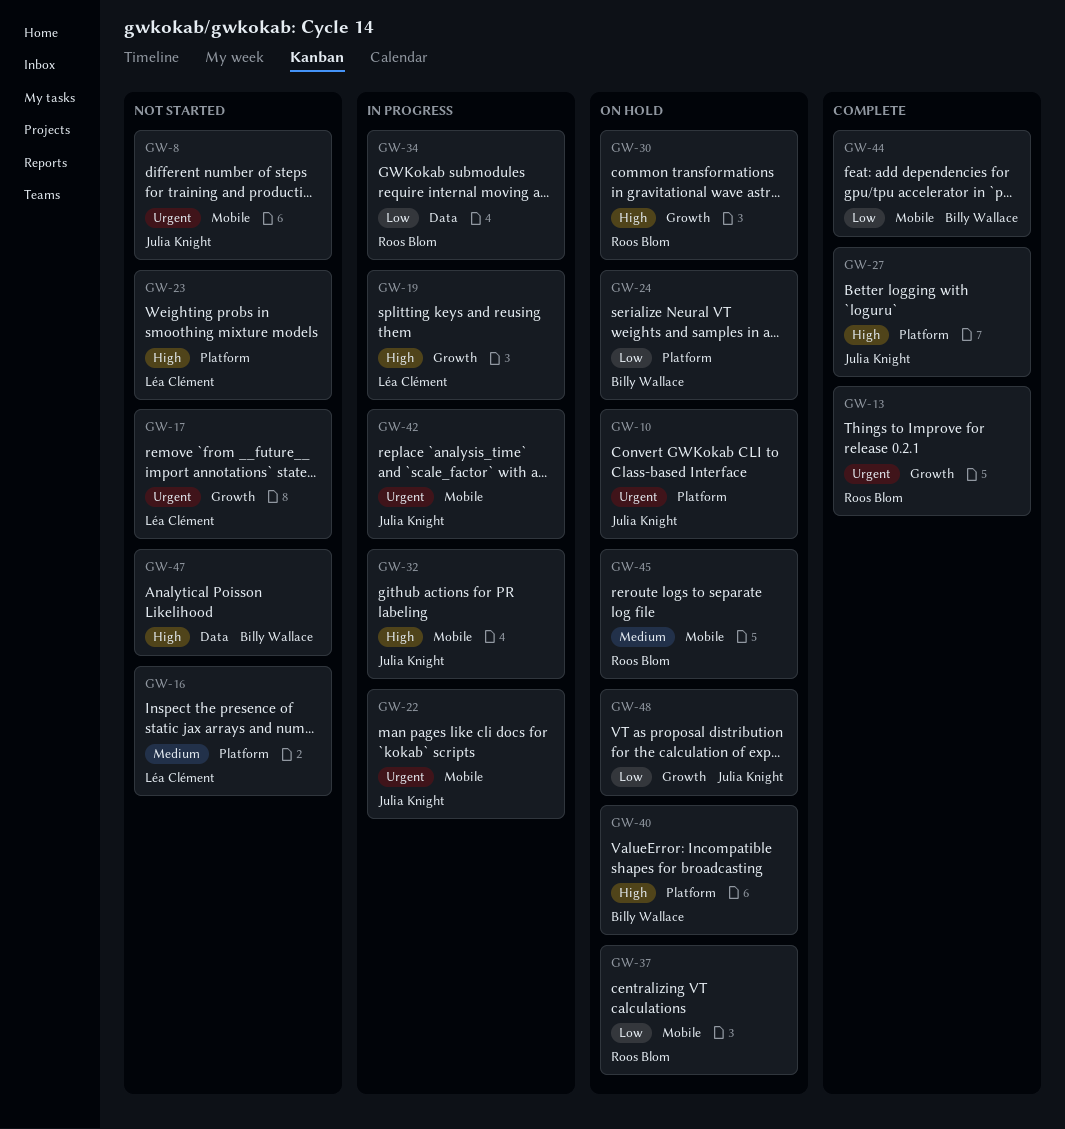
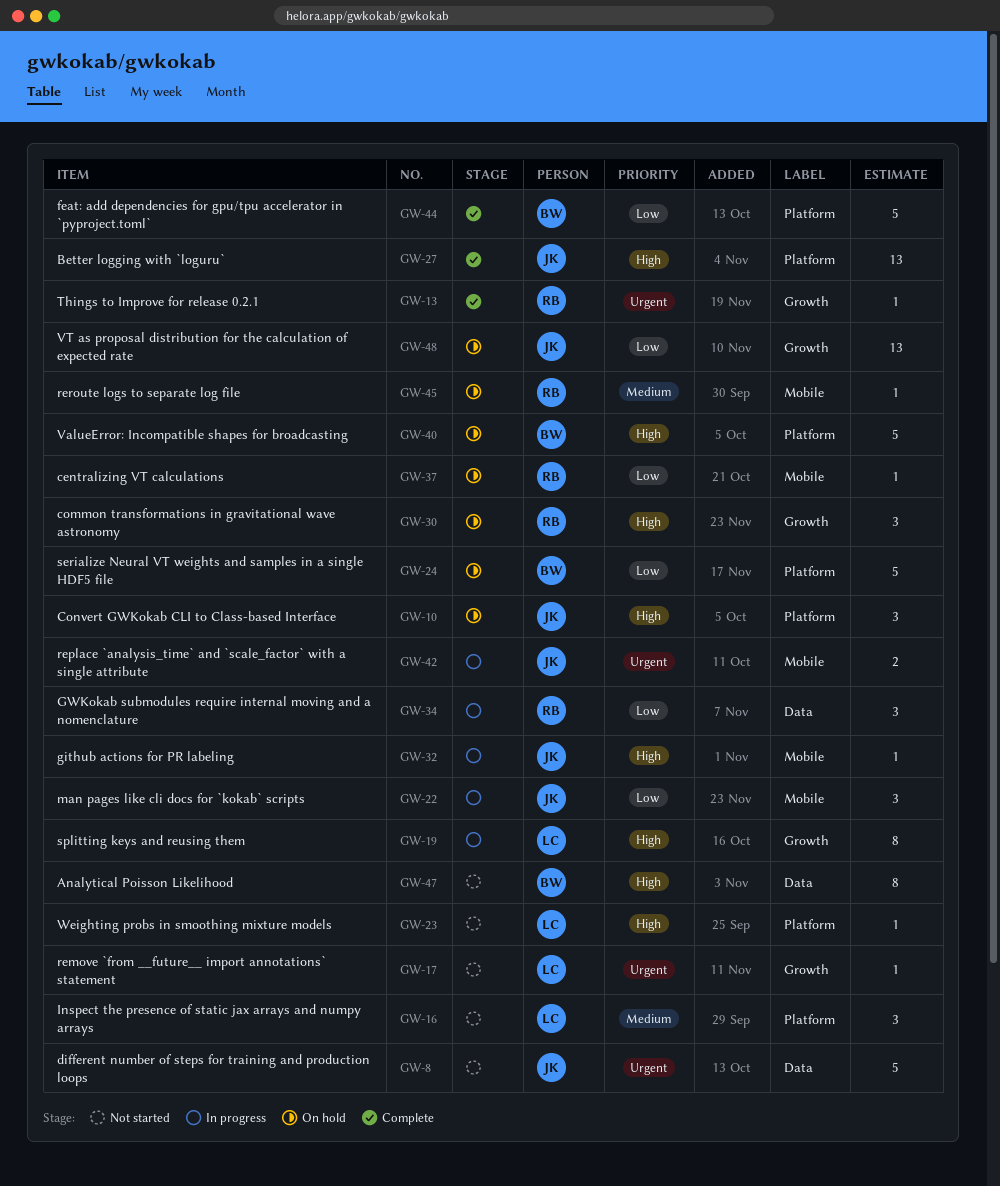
GW-8, label: Mobile -> Data
GW-10, priority: Urgent -> High
GW-22, priority: Urgent -> Low
GW-44, label: Mobile -> Platform

